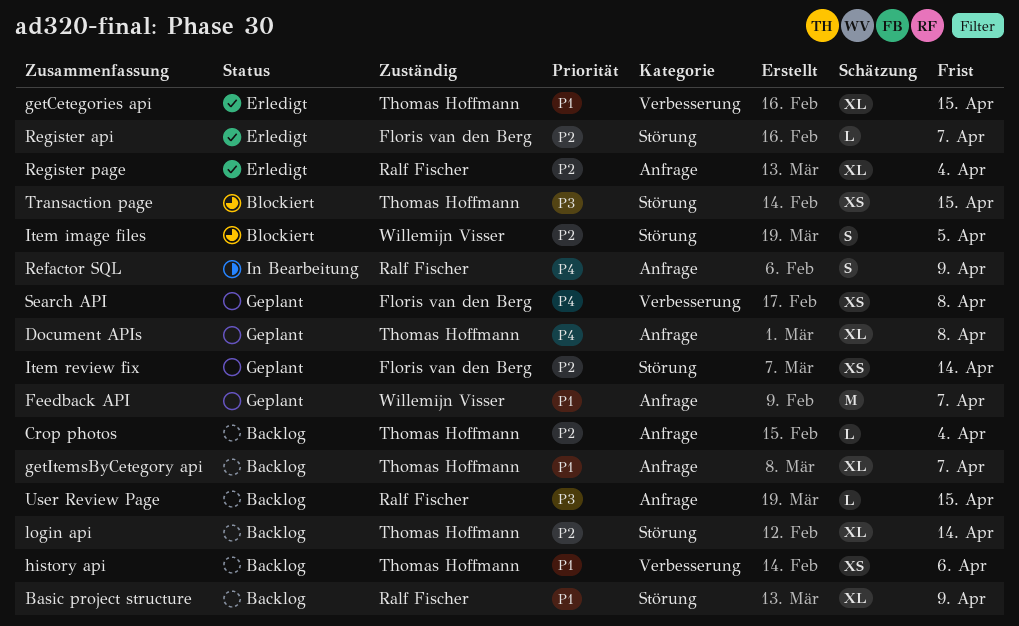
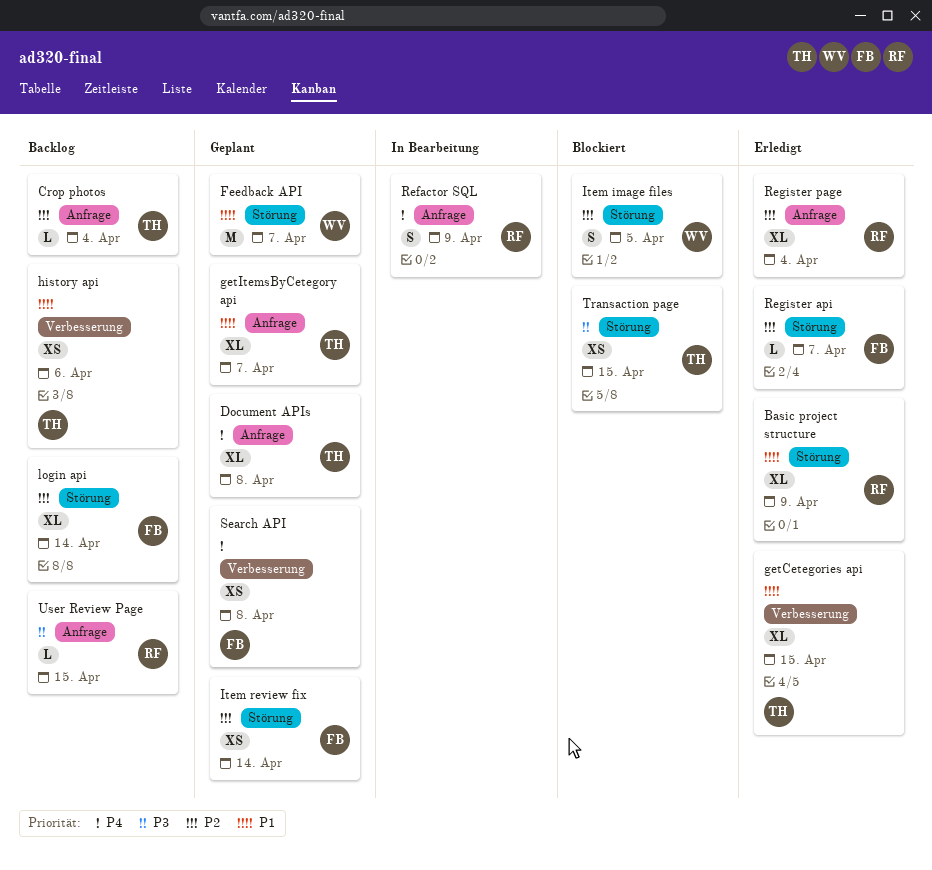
Basic project structure, status: Backlog -> Erledigt
Feedback API, label: Anfrage -> Störung
getItemsByCetegory api, status: Backlog -> Geplant
login api, owner: Thomas Hoffmann -> Floris van den Berg

